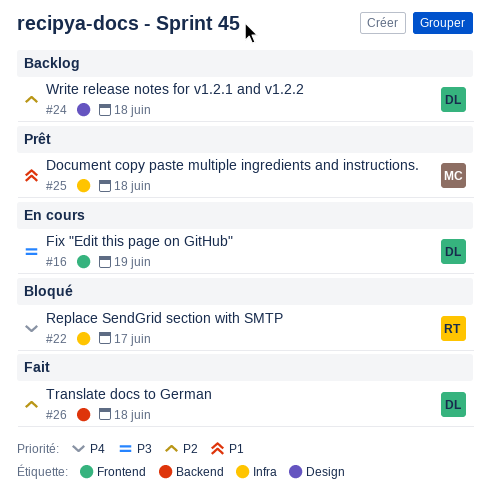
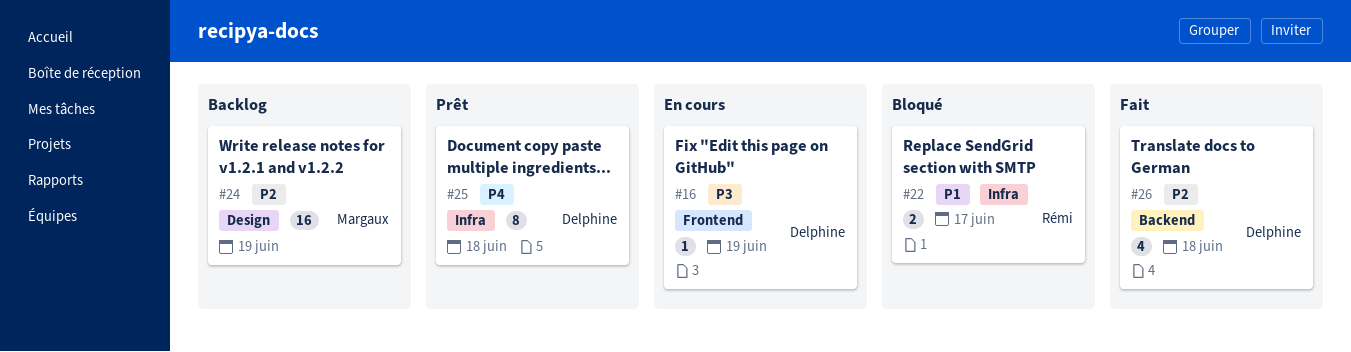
#22, priority: P4 -> P1
#24, owner: Delphine -> Margaux
#24, due: Jun 18 -> Jun 19
#25, owner: Margaux -> Delphine
#25, priority: P1 -> P4

